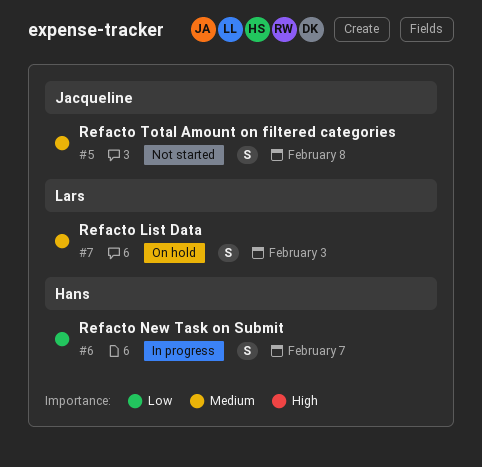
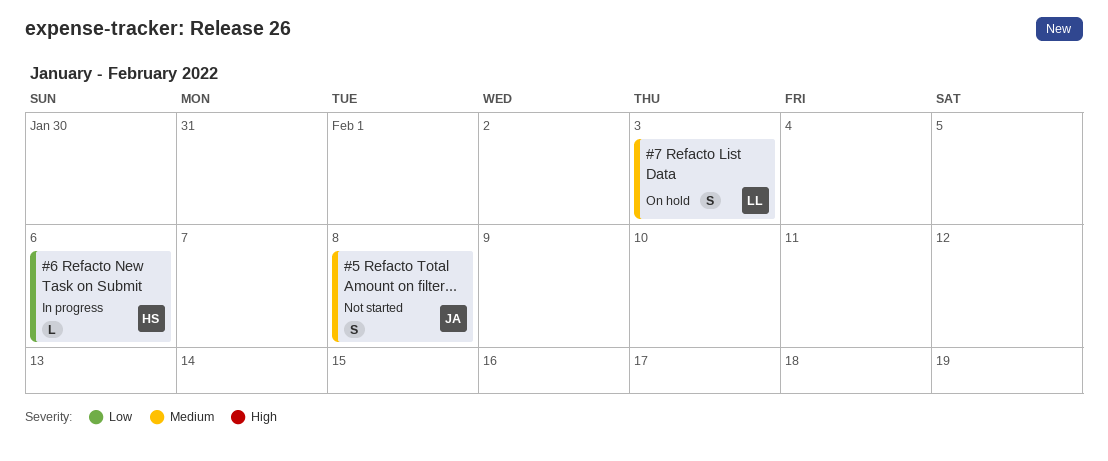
#6, estimate: S -> L
#6, due: Feb 7 -> Feb 6

